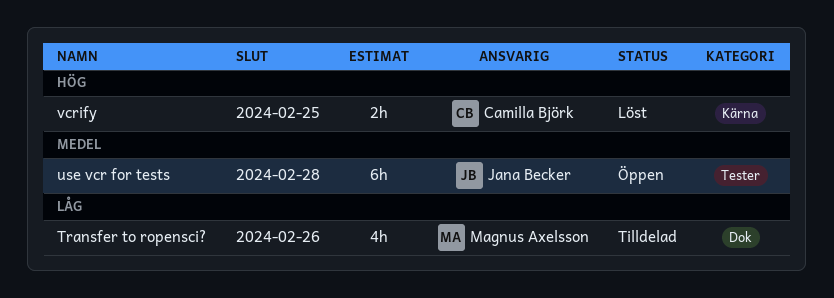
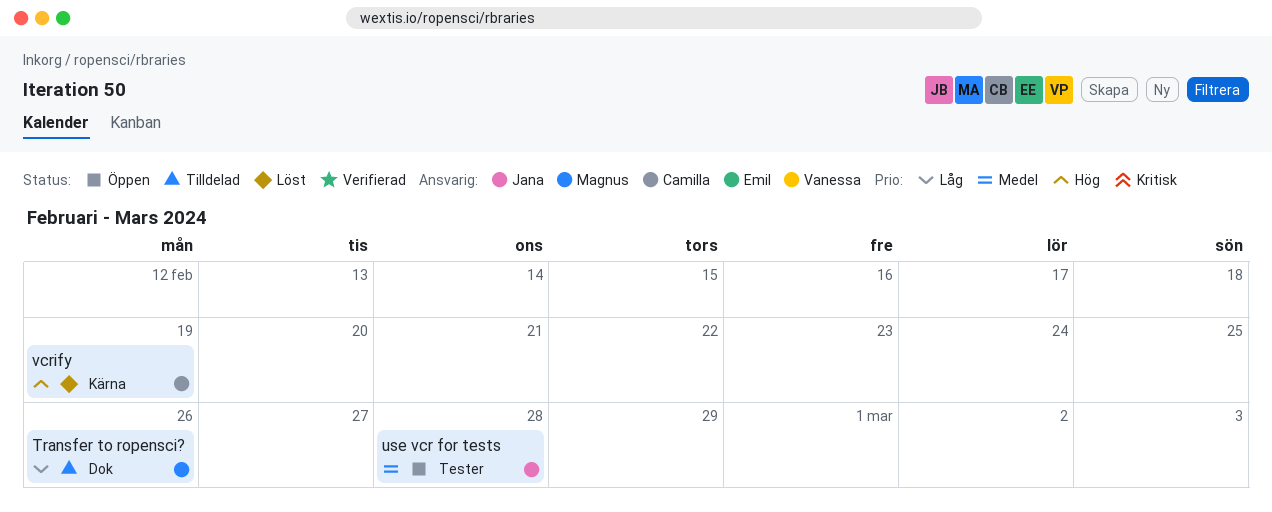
vcrify, due: Feb 25 -> Feb 19

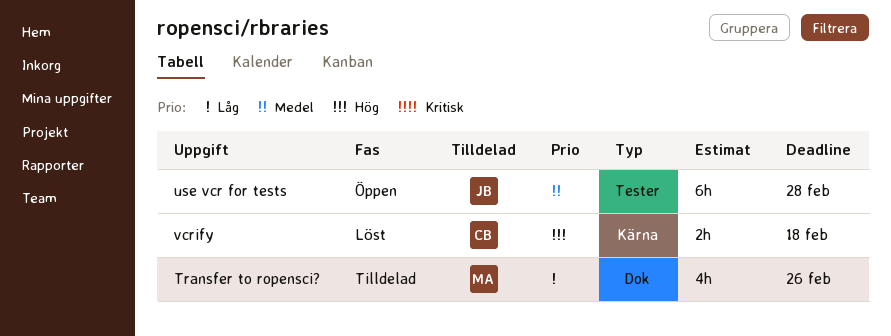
vcrify, due: Feb 19 -> Feb 18

